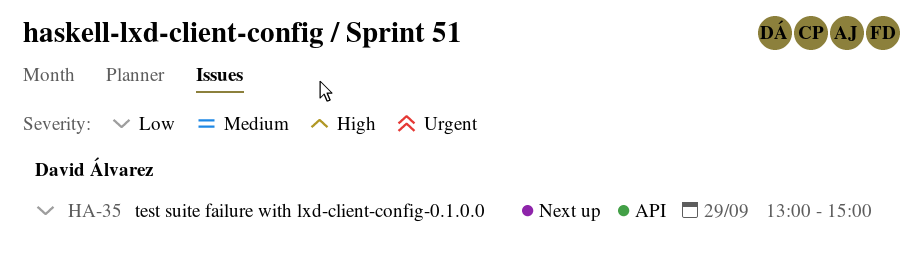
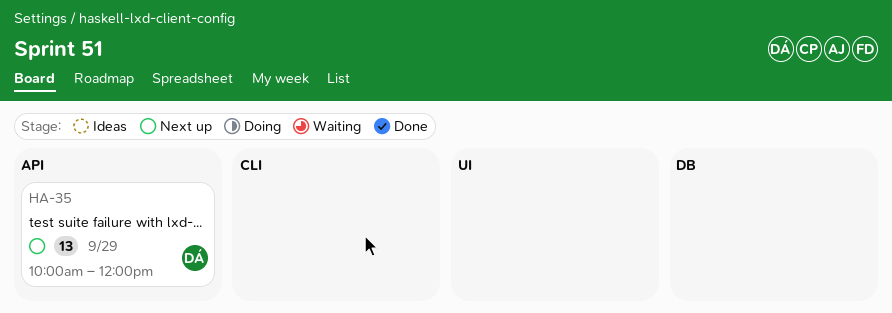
HA-35, begins: 13:00 -> 10:00
HA-35, ends: 15:00 -> 12:00

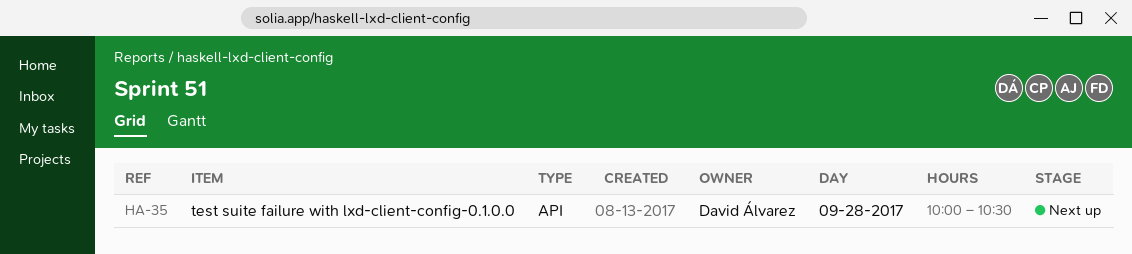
HA-35, day: Sep 29 -> Sep 28
HA-35, ends: 12:00 -> 10:30

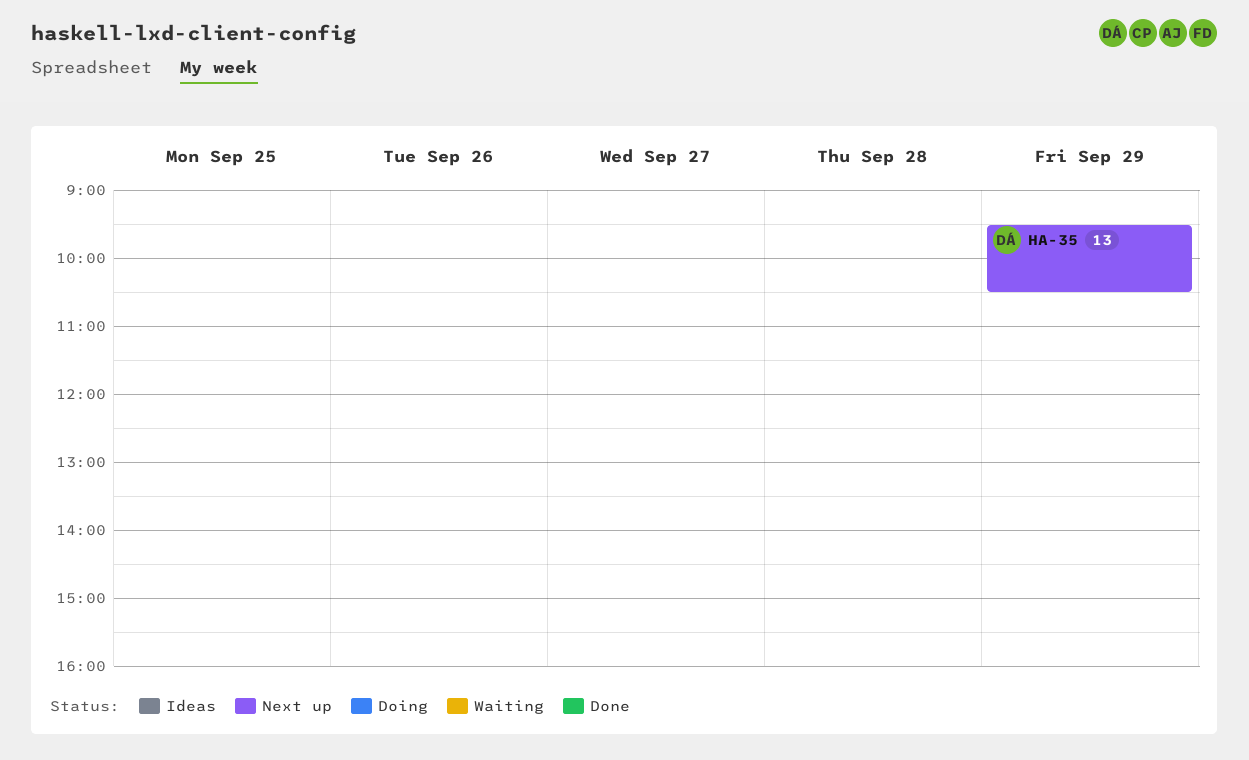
HA-35, day: Sep 28 -> Sep 29
HA-35, begins: 10:00 -> 09:30

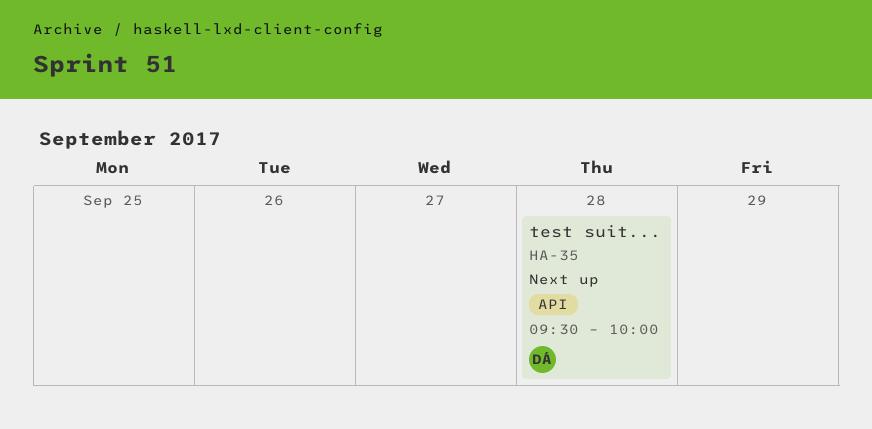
HA-35, day: Sep 29 -> Sep 28
HA-35, ends: 10:30 -> 10:00

